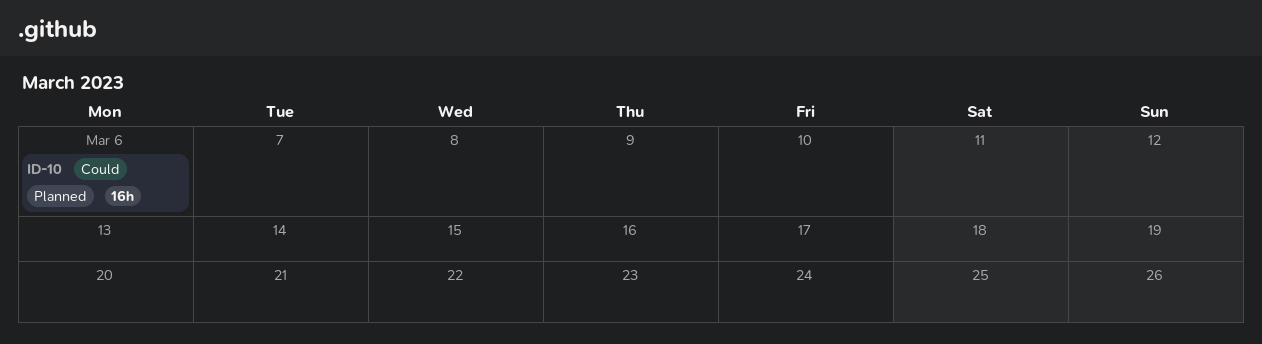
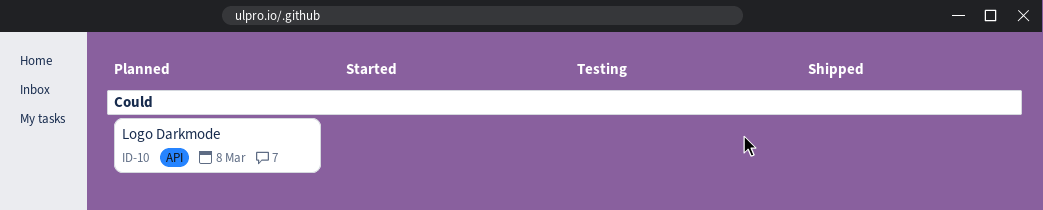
ID-10, due: Mar 6 -> Mar 8

